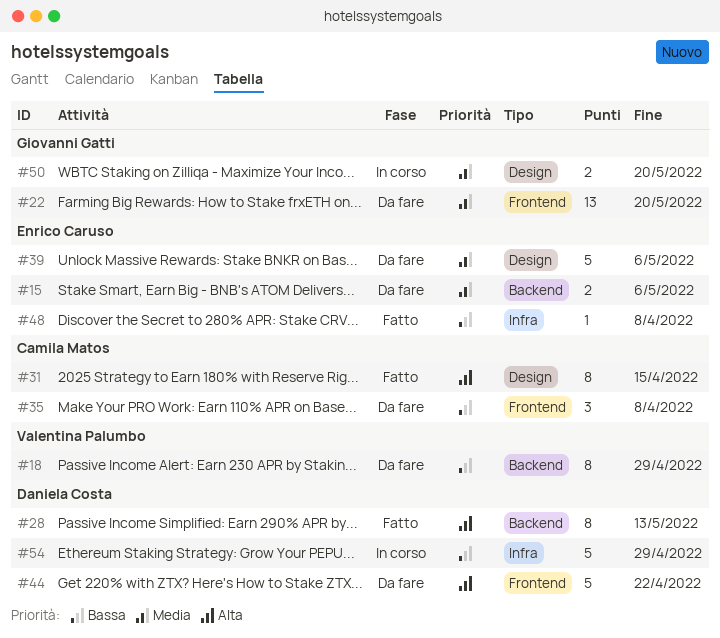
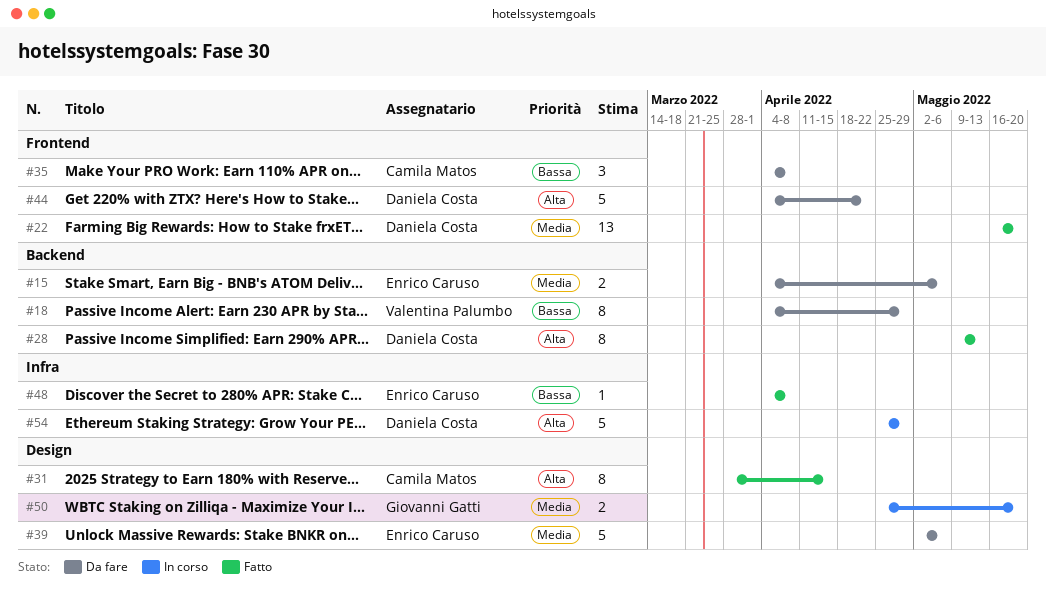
#22, status: Da fare -> Fatto
#22, owner: Giovanni Gatti -> Daniela Costa
#54, priority: Bassa -> Alta

